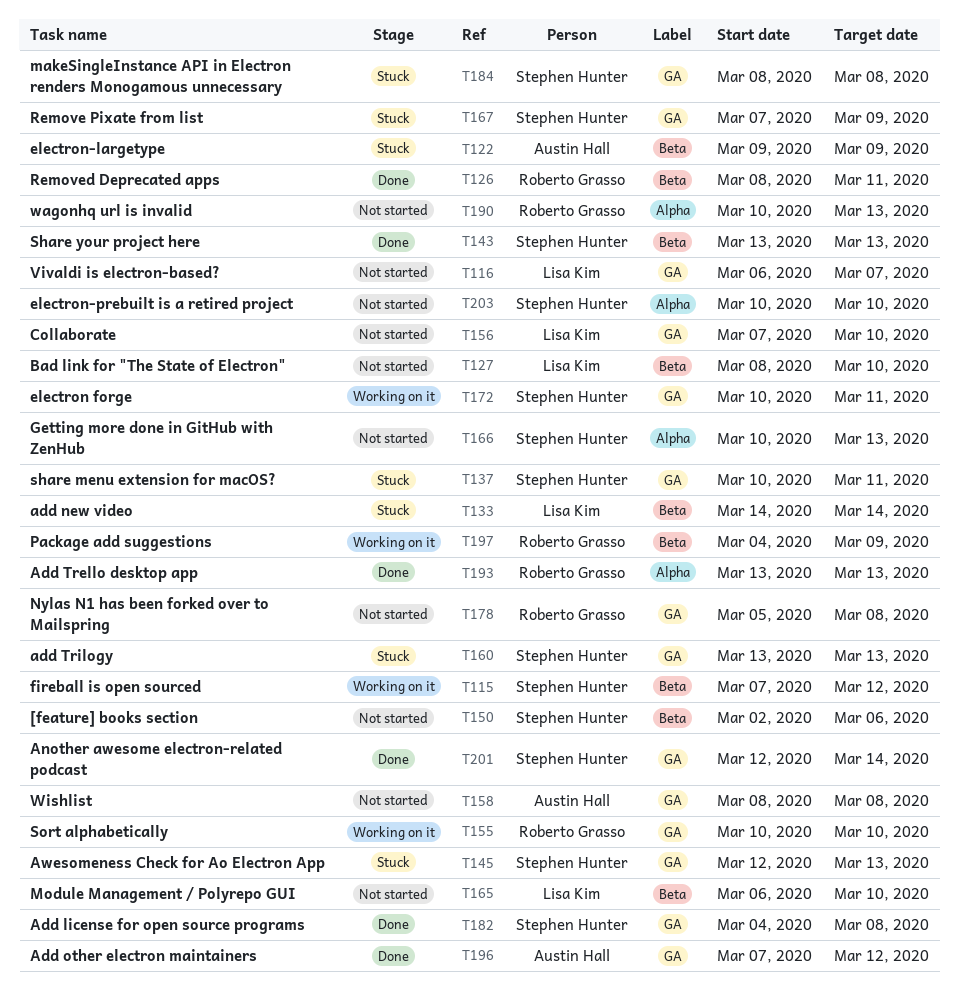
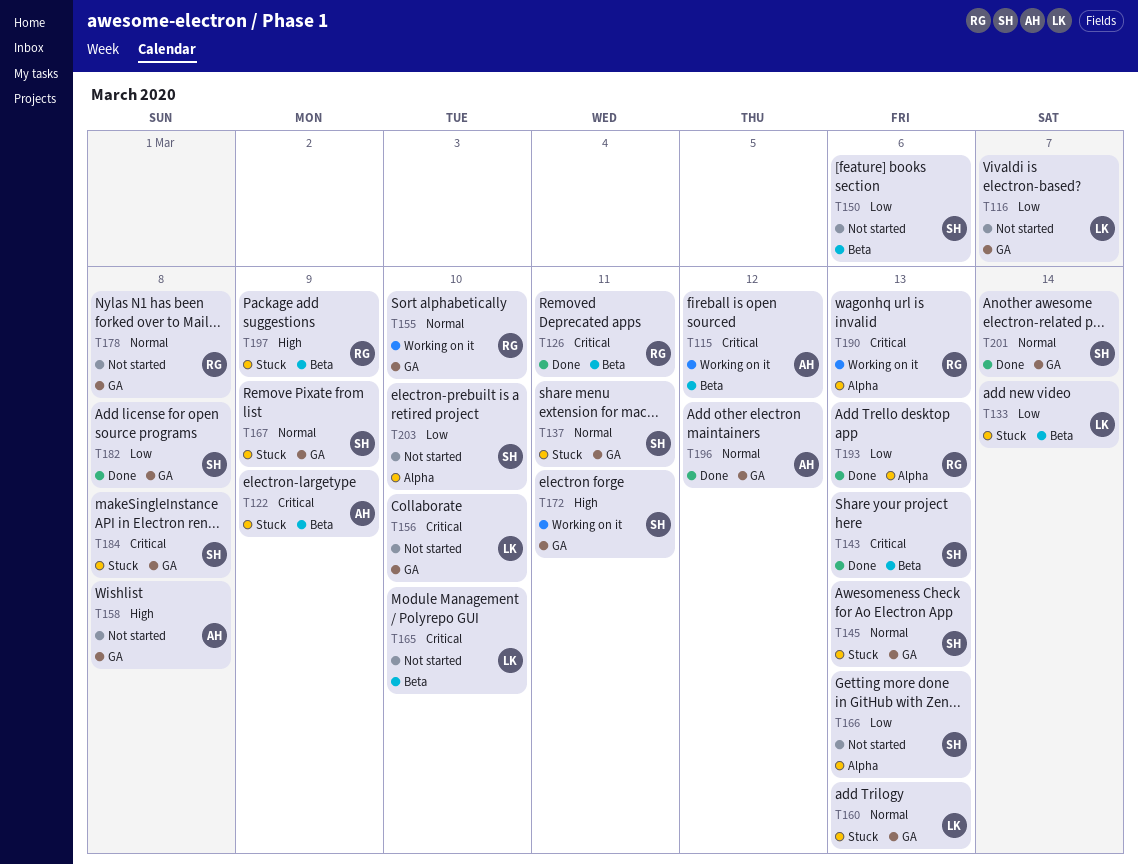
T115, owner: Stephen Hunter -> Austin Hall
T127: present -> none
T160, owner: Stephen Hunter -> Lisa Kim
T190, status: Not started -> Working on it
T197, status: Working on it -> Stuck

